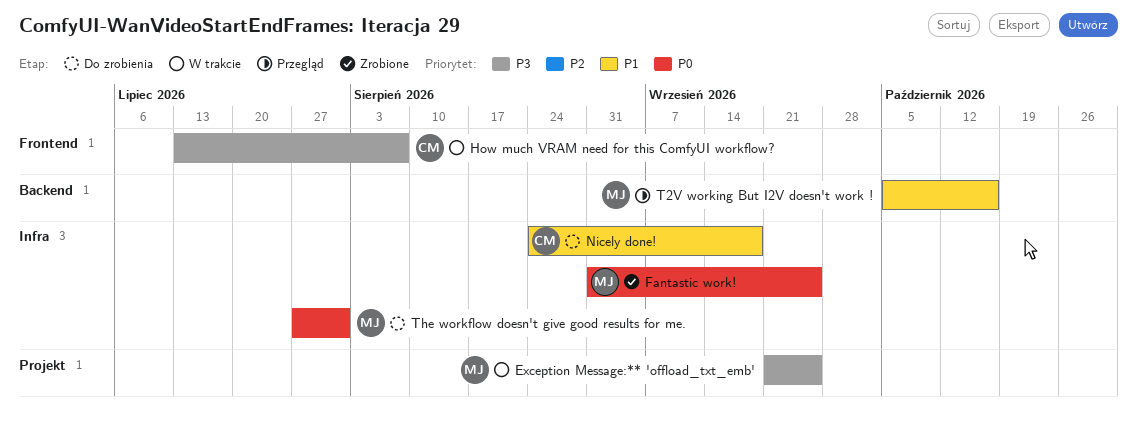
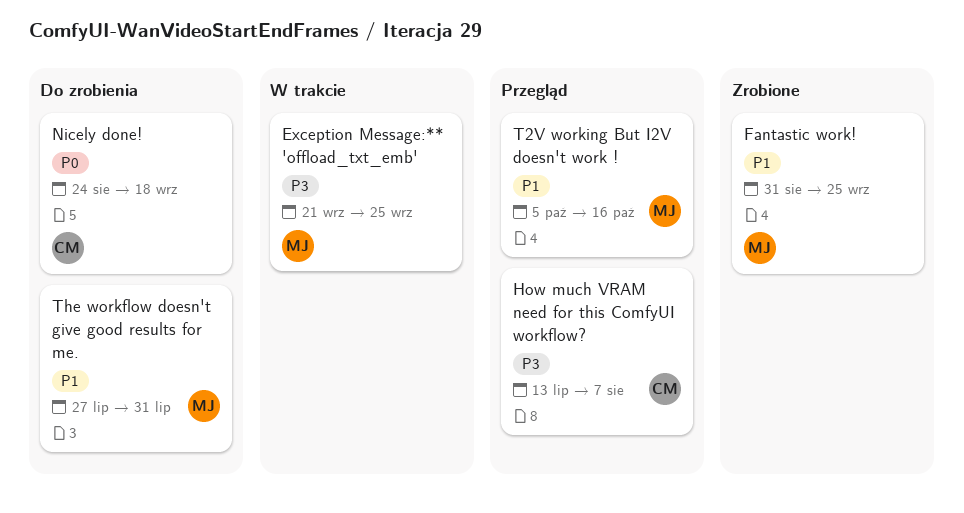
Fantastic work!, priority: P0 -> P1
How much VRAM need for this ComfyUI workflow?, status: W trakcie -> Przegląd
Nicely done!, priority: P1 -> P0
The workflow doesn't give good results for me., priority: P0 -> P1

